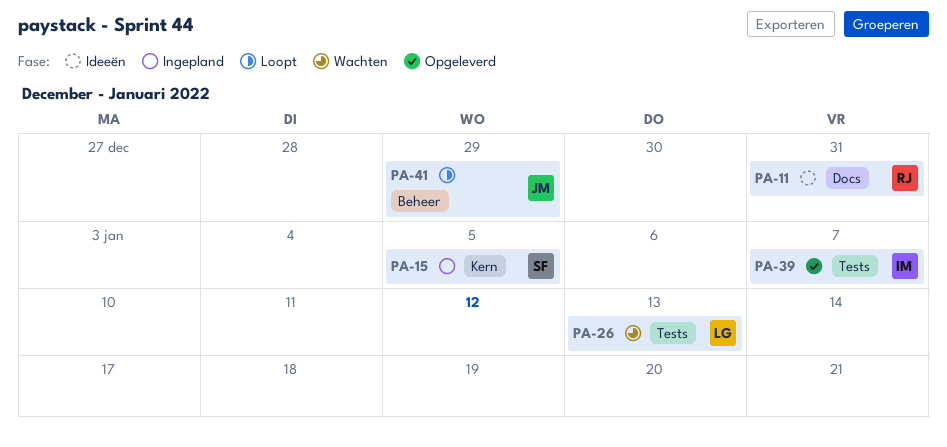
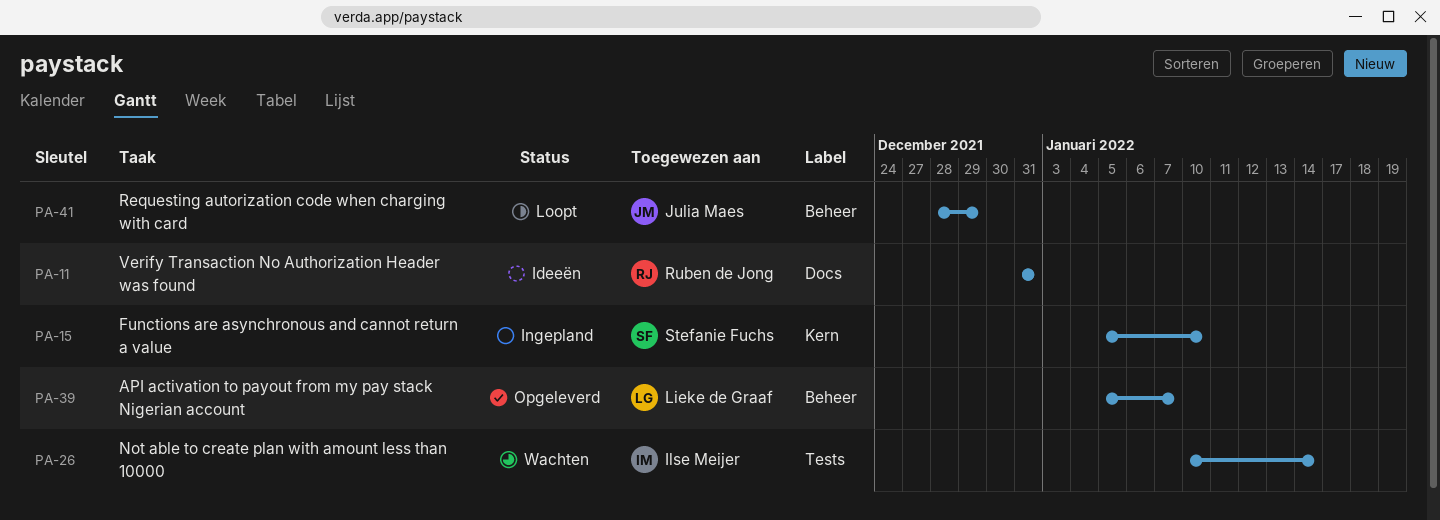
PA-15, due: Jan 5 -> Jan 10
PA-26, owner: Lieke de Graaf -> Ilse Meijer
PA-26, due: Jan 13 -> Jan 14
PA-39, owner: Ilse Meijer -> Lieke de Graaf
PA-39, label: Tests -> Beheer

